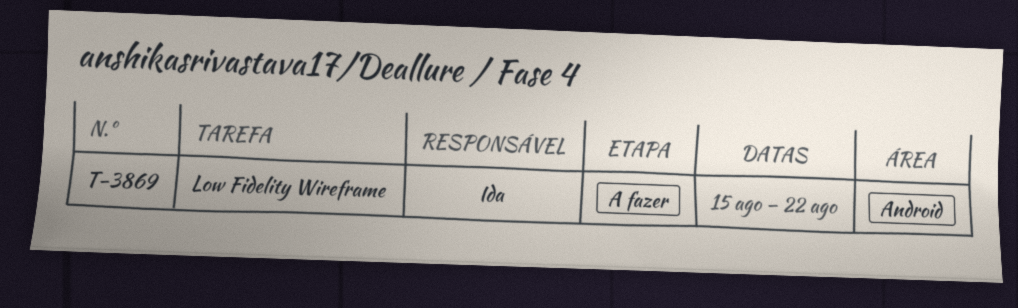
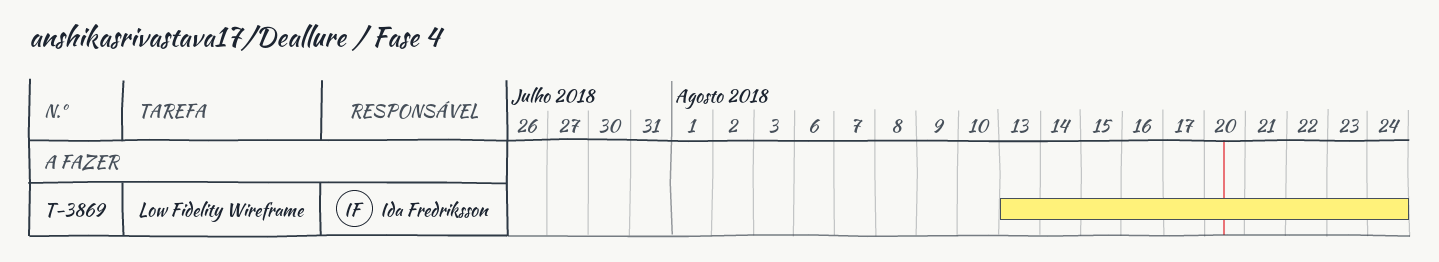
T-3869, start: Aug 15 -> Aug 13
T-3869, due: Aug 22 -> Aug 24

